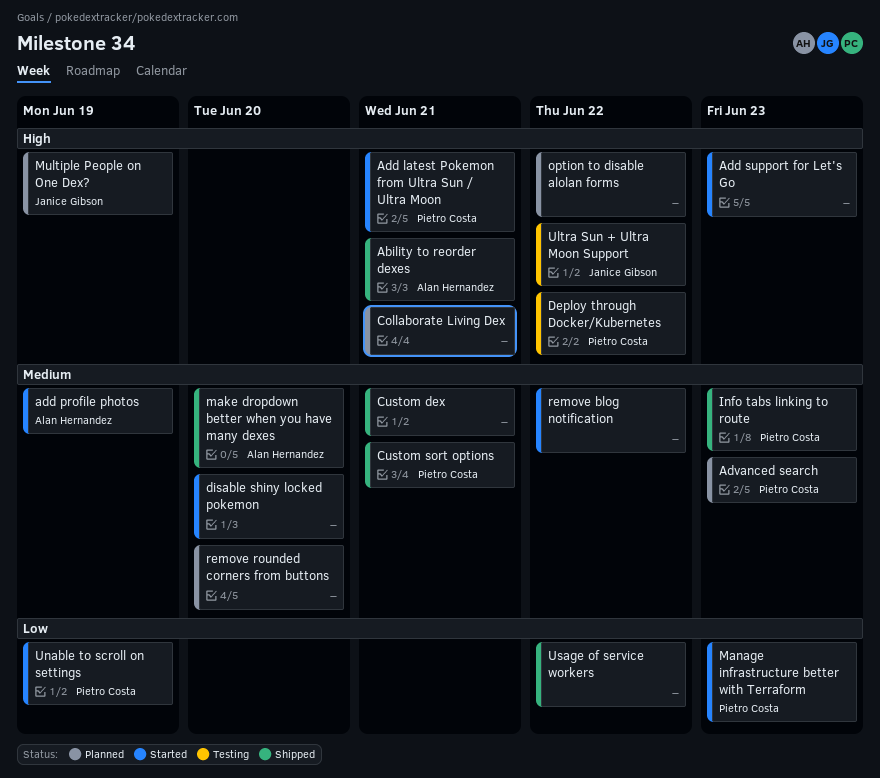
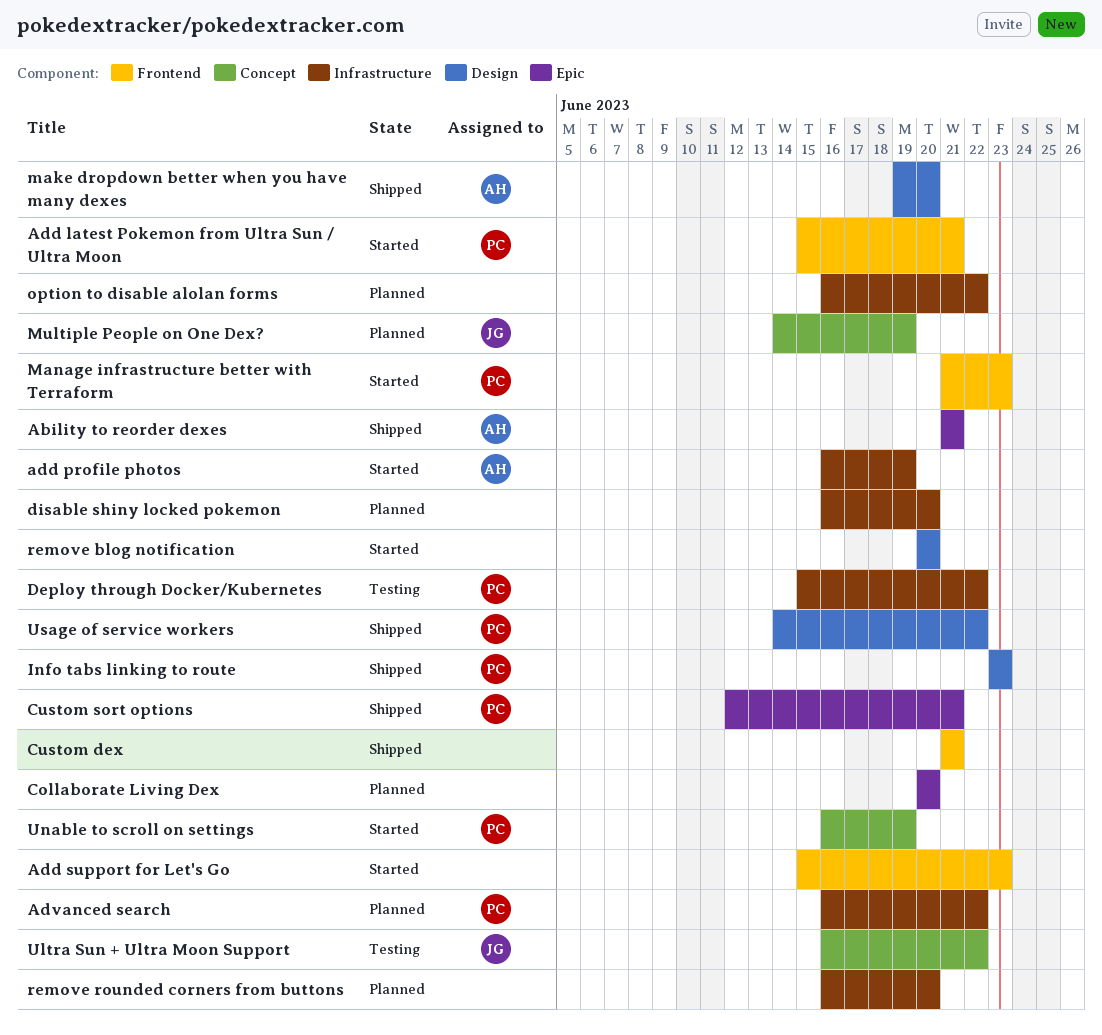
Advanced search, due: Jun 23 -> Jun 22
Collaborate Living Dex, due: Jun 21 -> Jun 20
disable shiny locked pokemon, status: Started -> Planned
remove blog notification, due: Jun 22 -> Jun 20
Usage of service workers, owner: none -> Pietro Costa

